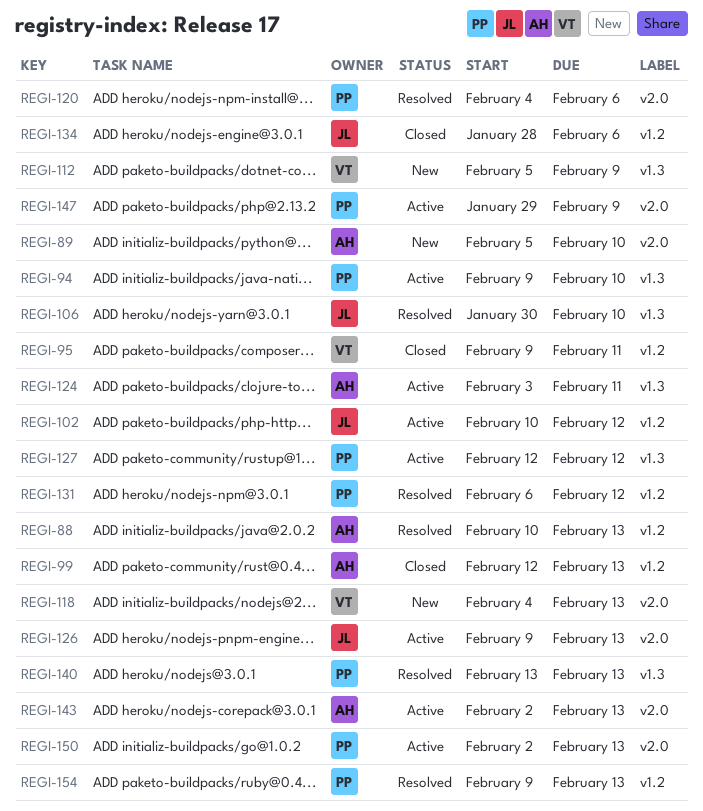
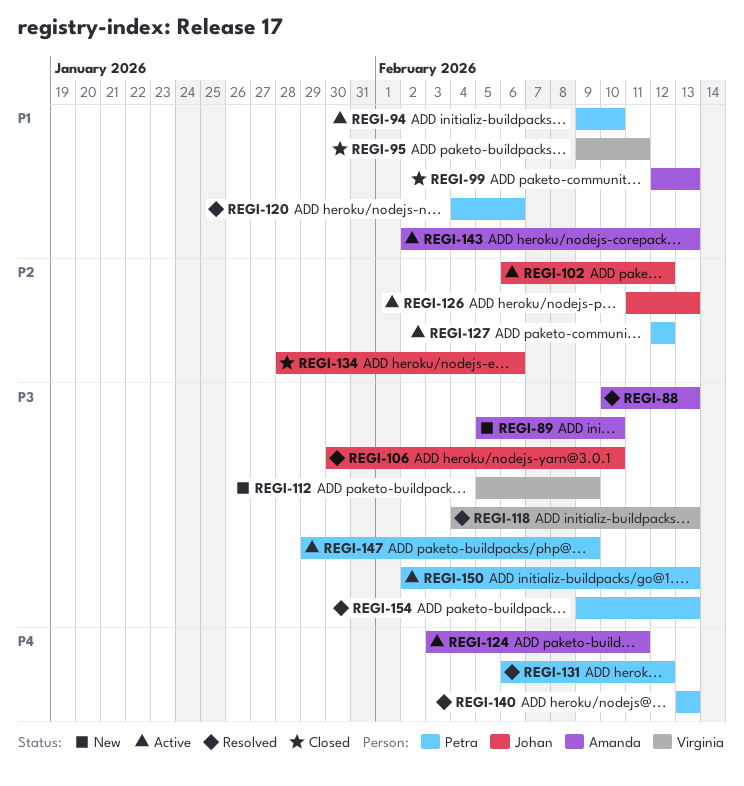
REGI-102, start: Feb 10 -> Feb 6
REGI-118, status: New -> Resolved
REGI-126, start: Feb 9 -> Feb 11

